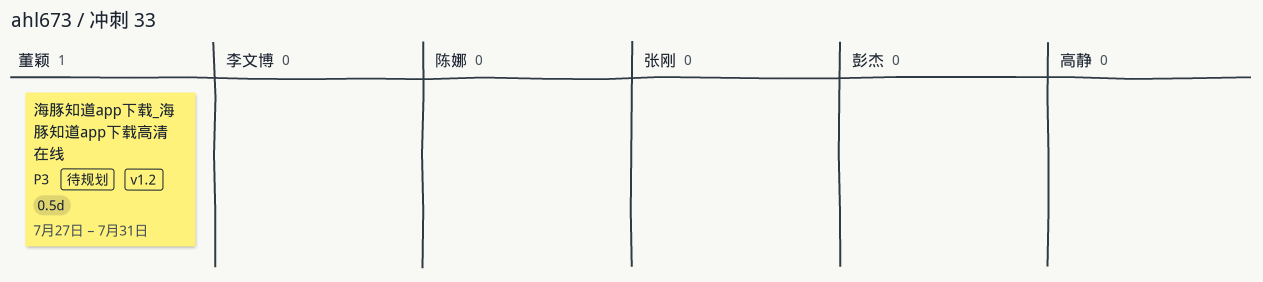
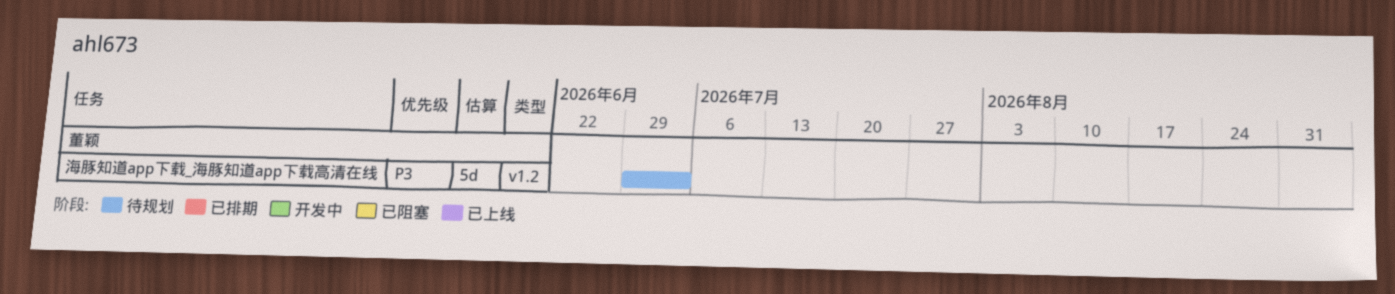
海豚知道app下载_海豚知道app下载高清在线, estimate: 0.5d -> 5d
海豚知道app下载_海豚知道app下载高清在线, start: Jul 27 -> Jun 29
海豚知道app下载_海豚知道app下载高清在线, due: Jul 31 -> Jul 3

